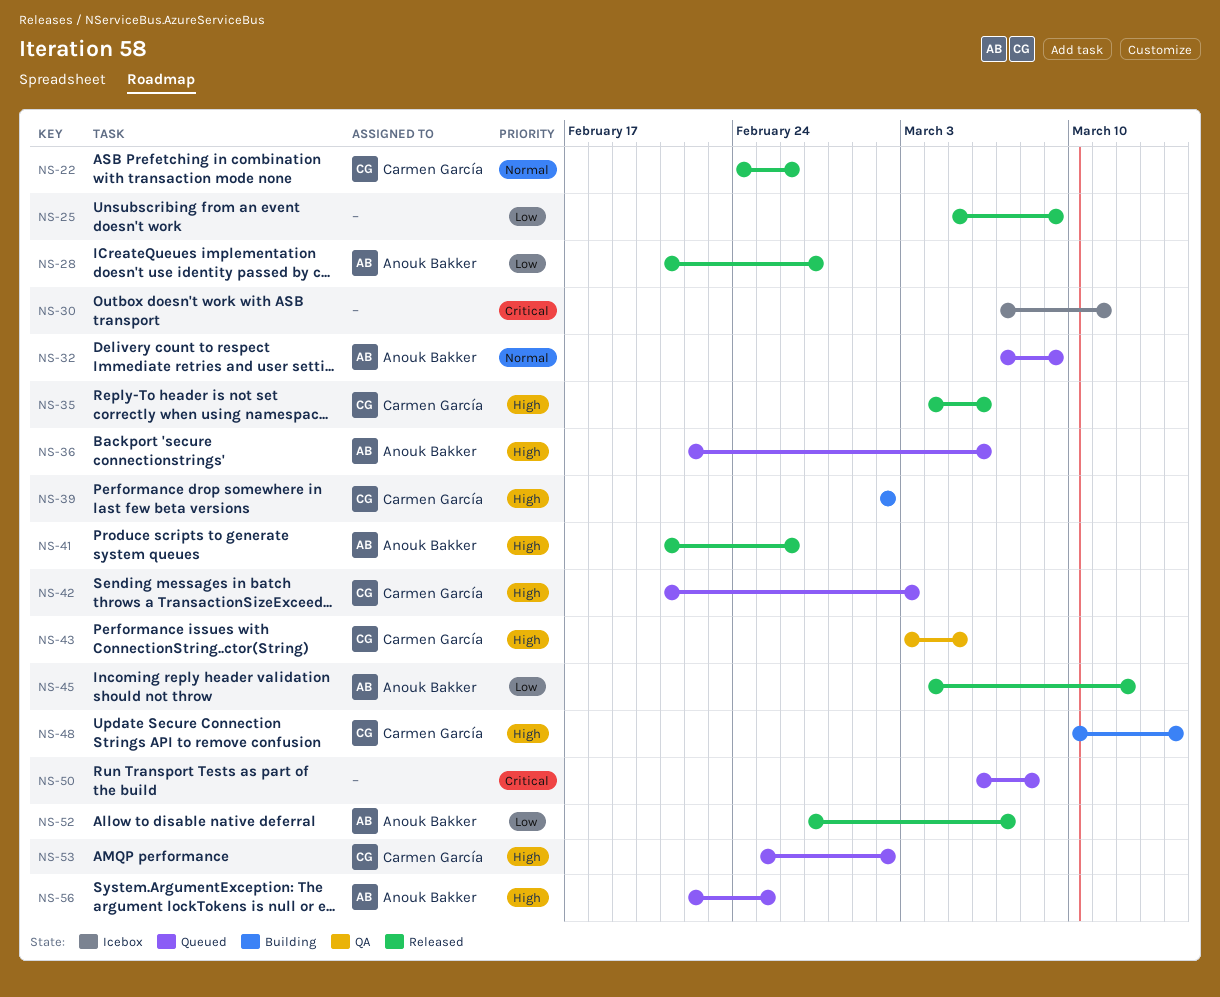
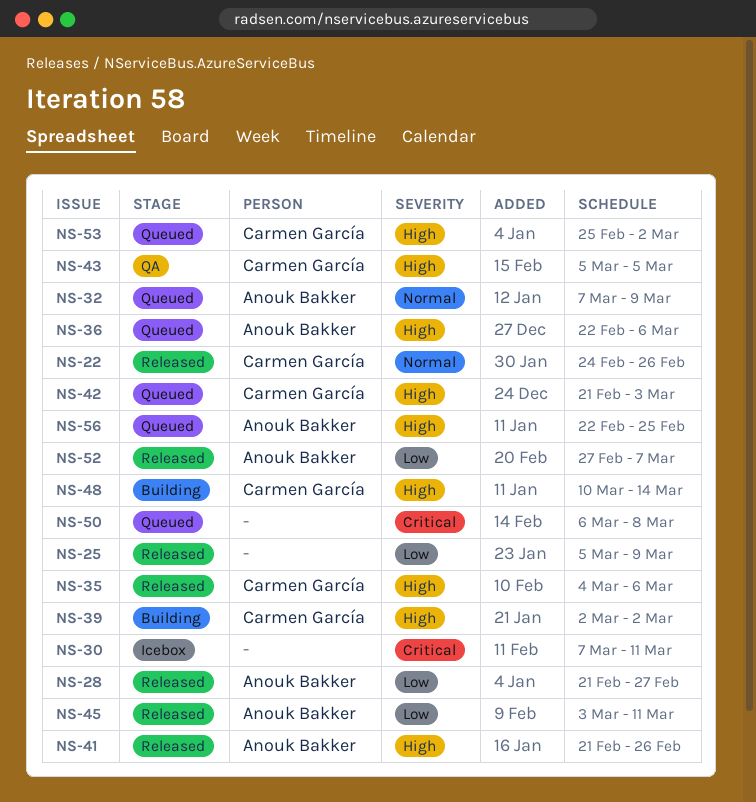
NS-43, start: Mar 3 -> Mar 5
NS-45, start: Mar 4 -> Mar 3
NS-45, due: Mar 12 -> Mar 11

